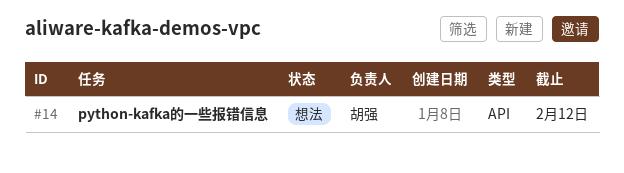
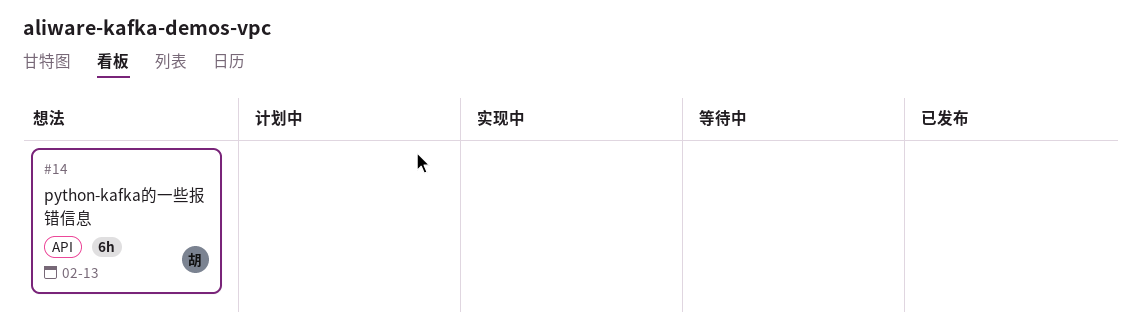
#14, due: Feb 12 -> Feb 13

